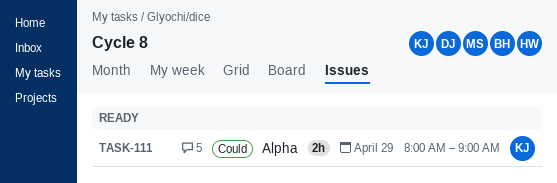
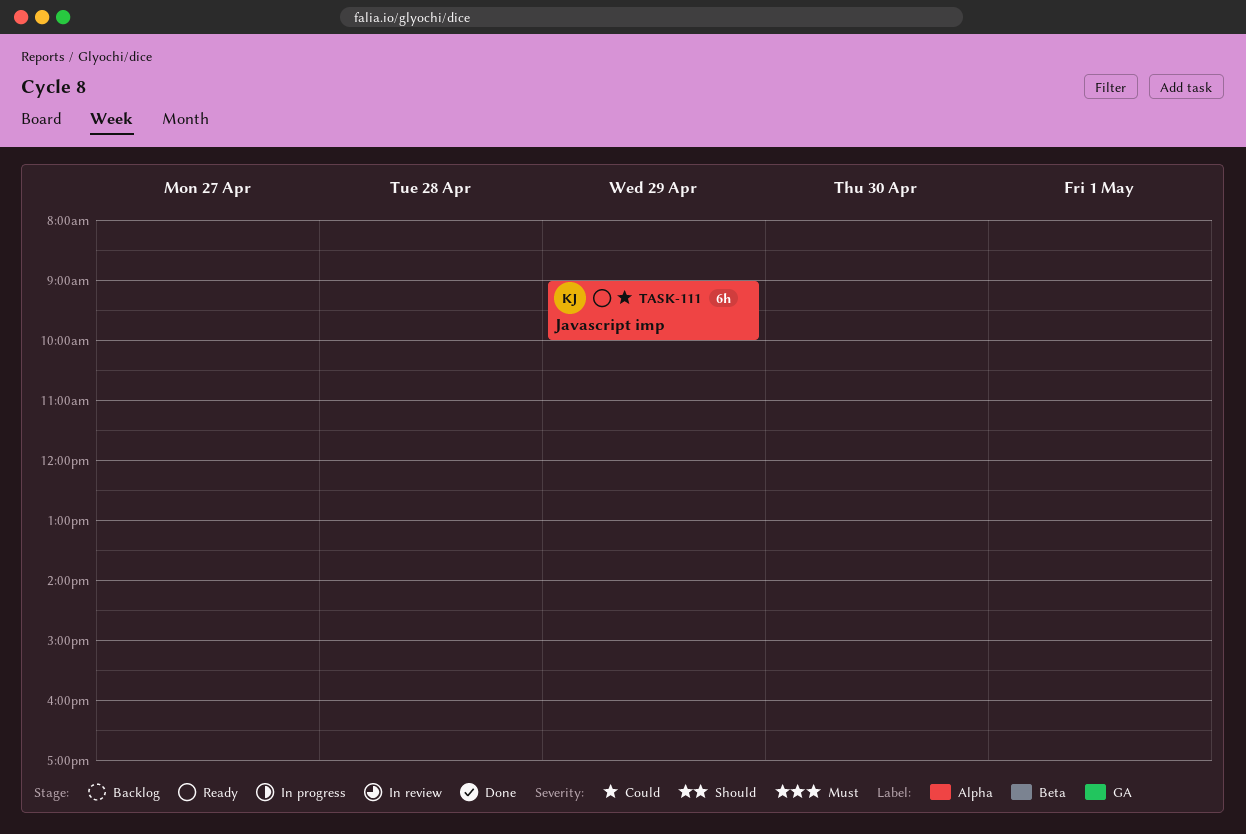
TASK-111, estimate: 2h -> 6h
TASK-111, begins: 08:00 -> 09:00
TASK-111, ends: 09:00 -> 10:00

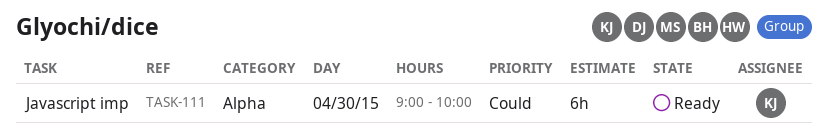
TASK-111, day: Apr 29 -> Apr 30

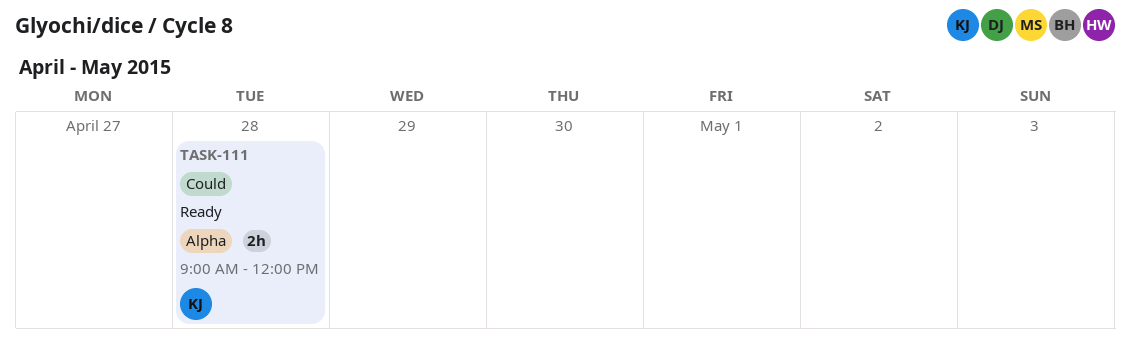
TASK-111, estimate: 6h -> 2h
TASK-111, day: Apr 30 -> Apr 28
TASK-111, ends: 10:00 -> 12:00

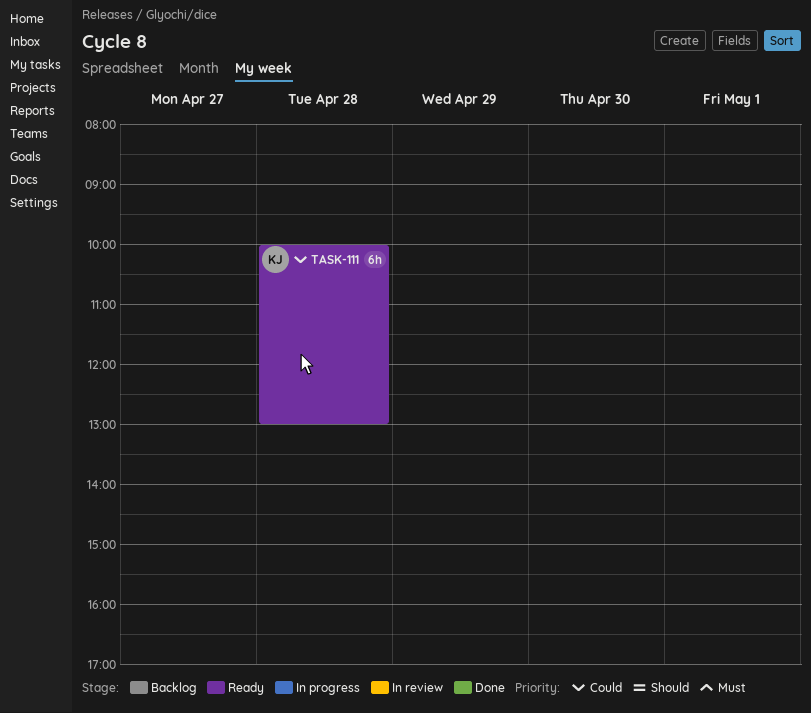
TASK-111, estimate: 2h -> 6h
TASK-111, begins: 09:00 -> 10:00
TASK-111, ends: 12:00 -> 13:00

